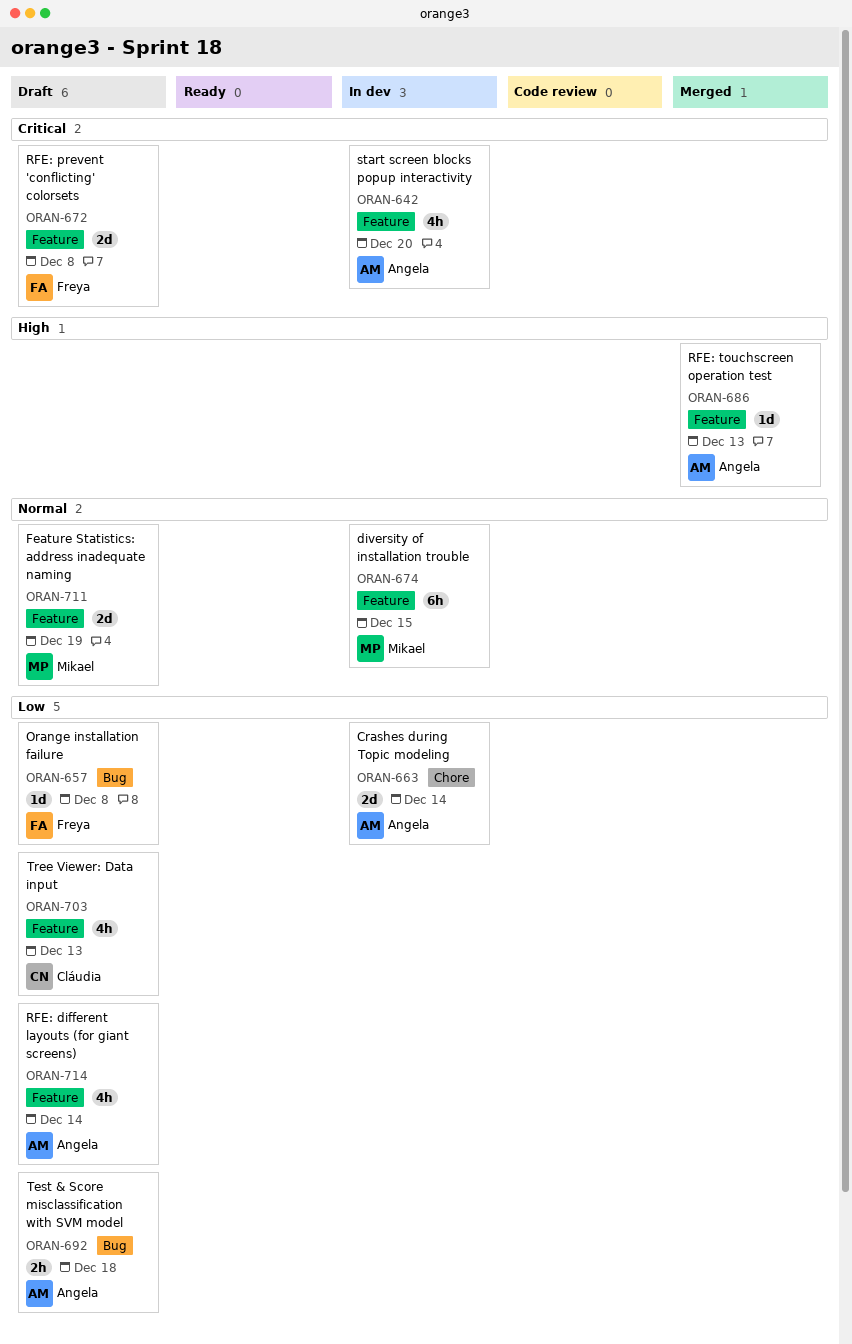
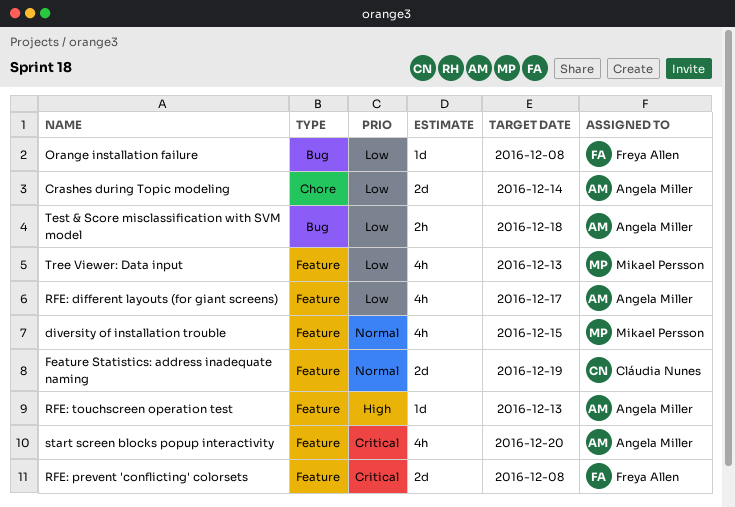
diversity of installation trouble, estimate: 6h -> 4h
Feature Statistics: address inadequate naming, owner: Mikael Persson -> Cláudia Nunes
RFE: different layouts (for giant screens), due: Dec 14 -> Dec 17
Tree Viewer: Data input, owner: Cláudia Nunes -> Mikael Persson

